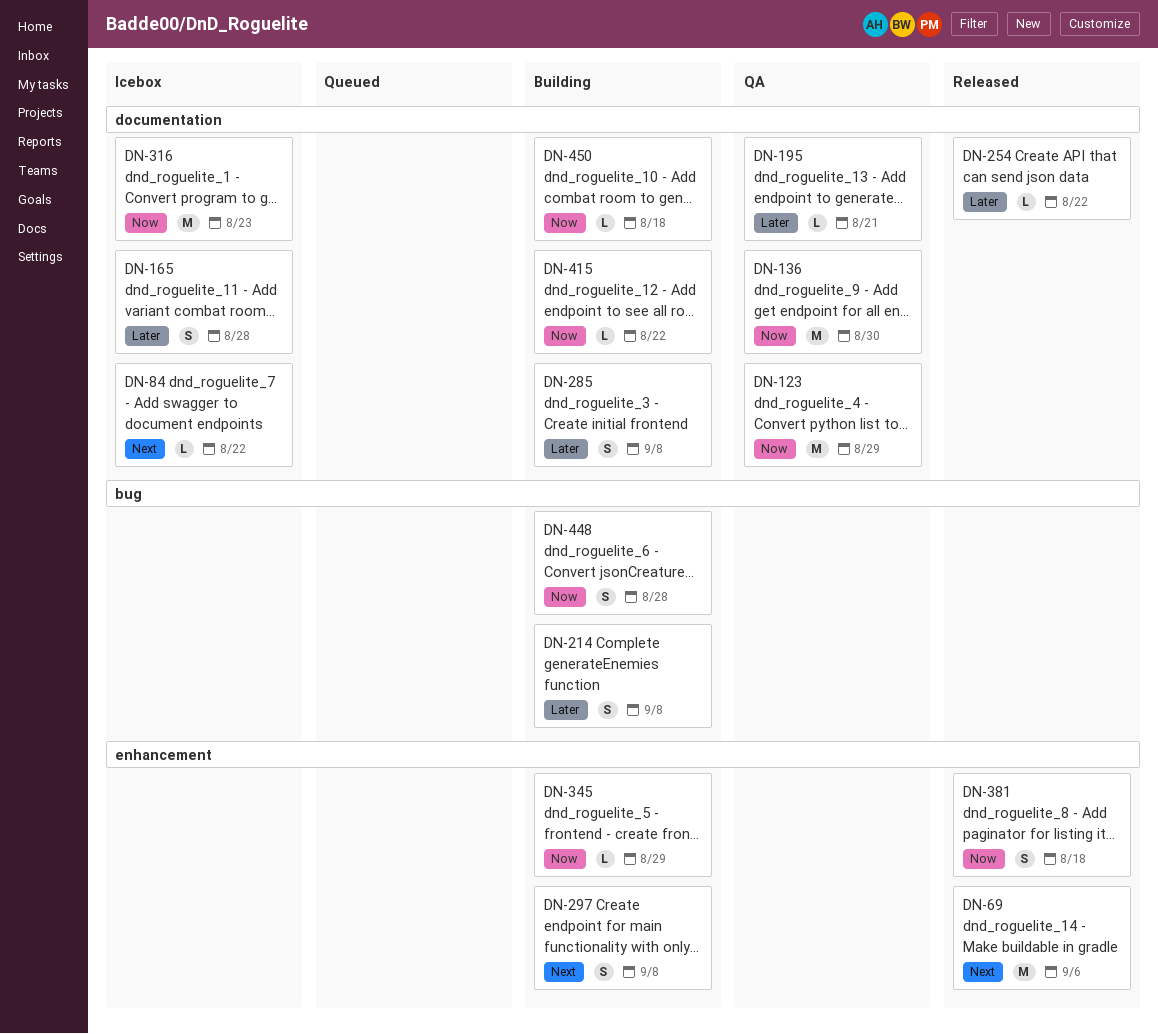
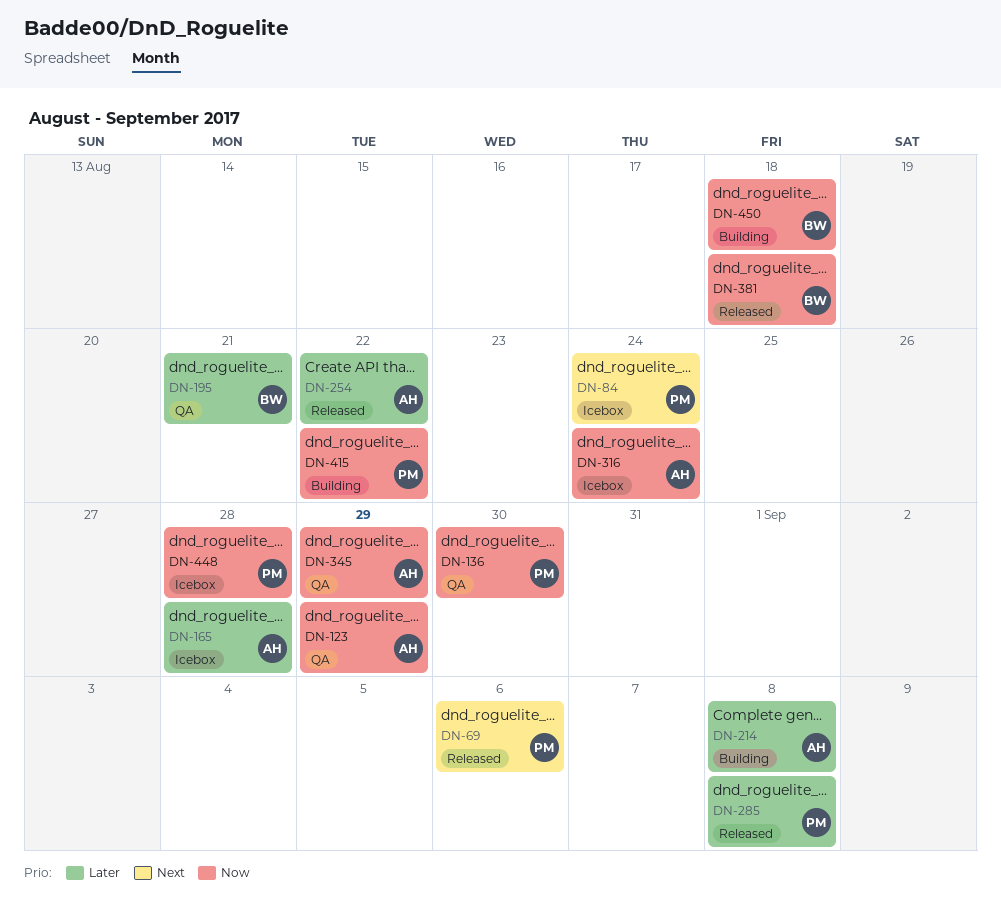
DN-84, due: Aug 22 -> Aug 24
DN-285, status: Building -> Released
DN-297: present -> none
DN-316, due: Aug 23 -> Aug 24
DN-345, status: Building -> QA
DN-448, status: Building -> Icebox

